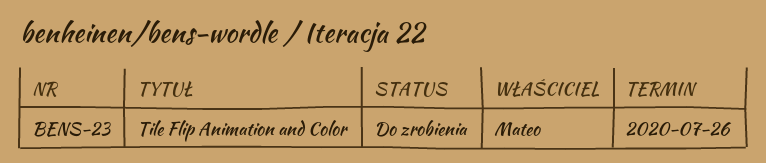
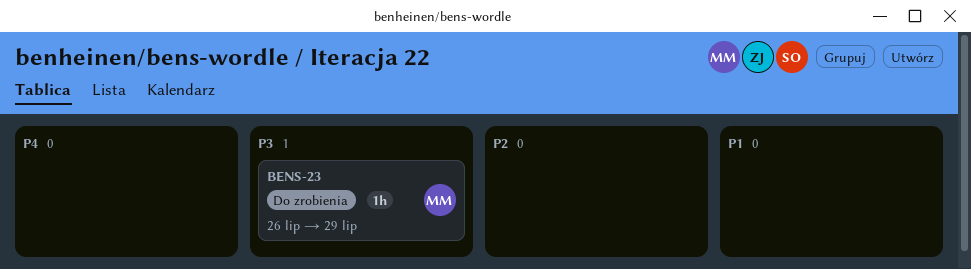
BENS-23, due: Jul 26 -> Jul 29

